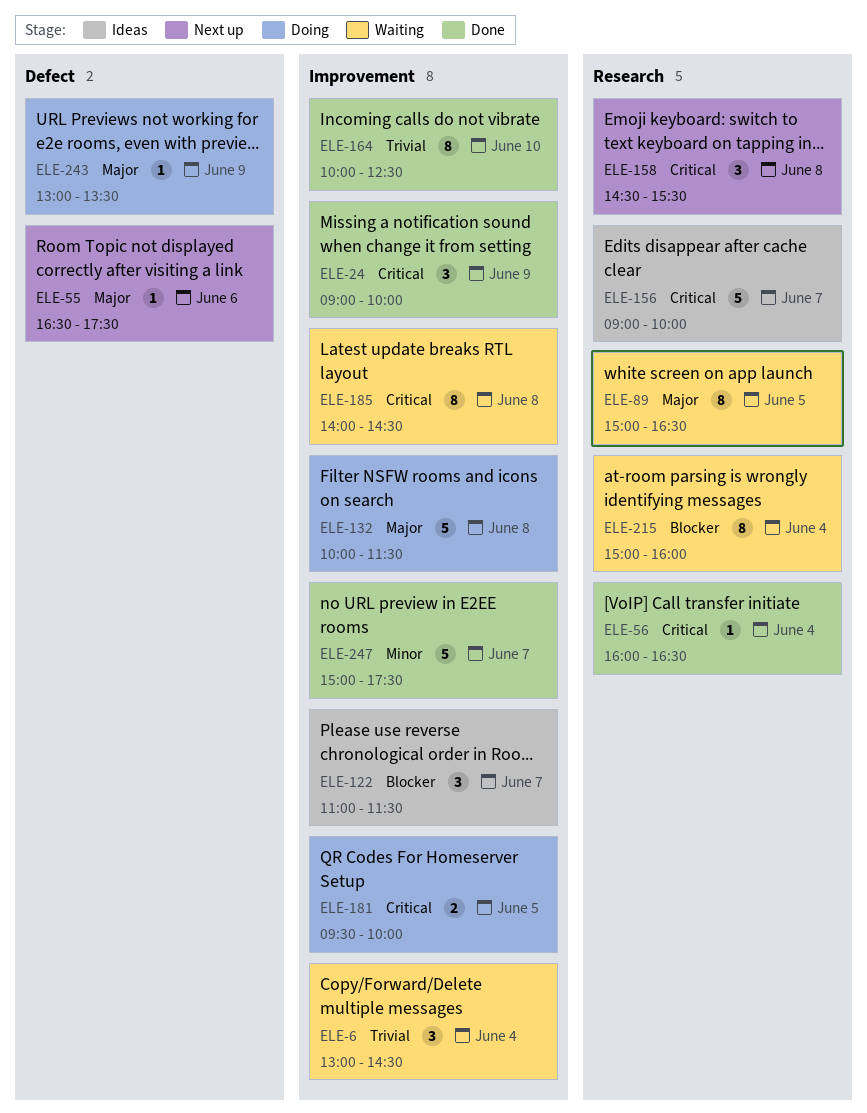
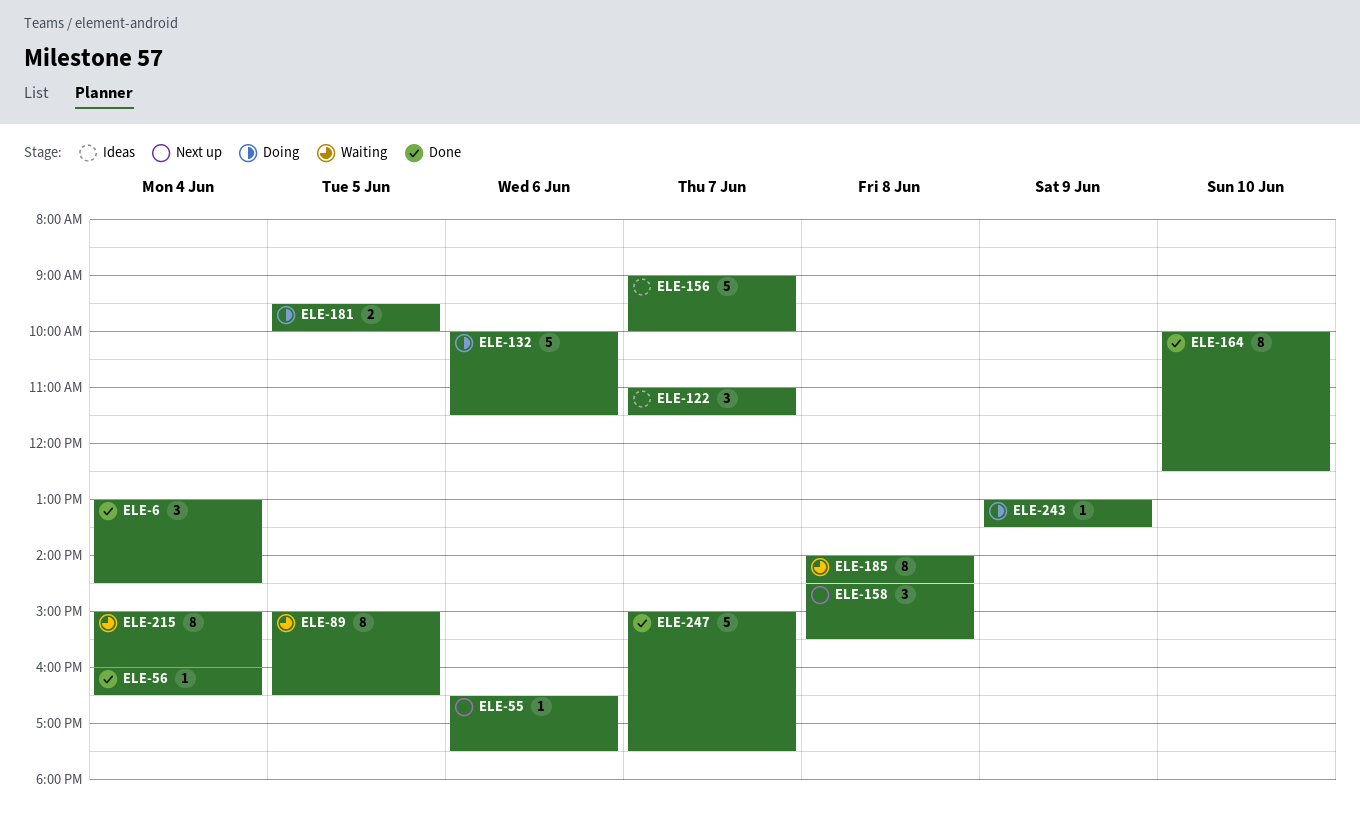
ELE-6, status: Waiting -> Done
ELE-24: present -> none
ELE-132, day: Jun 8 -> Jun 6

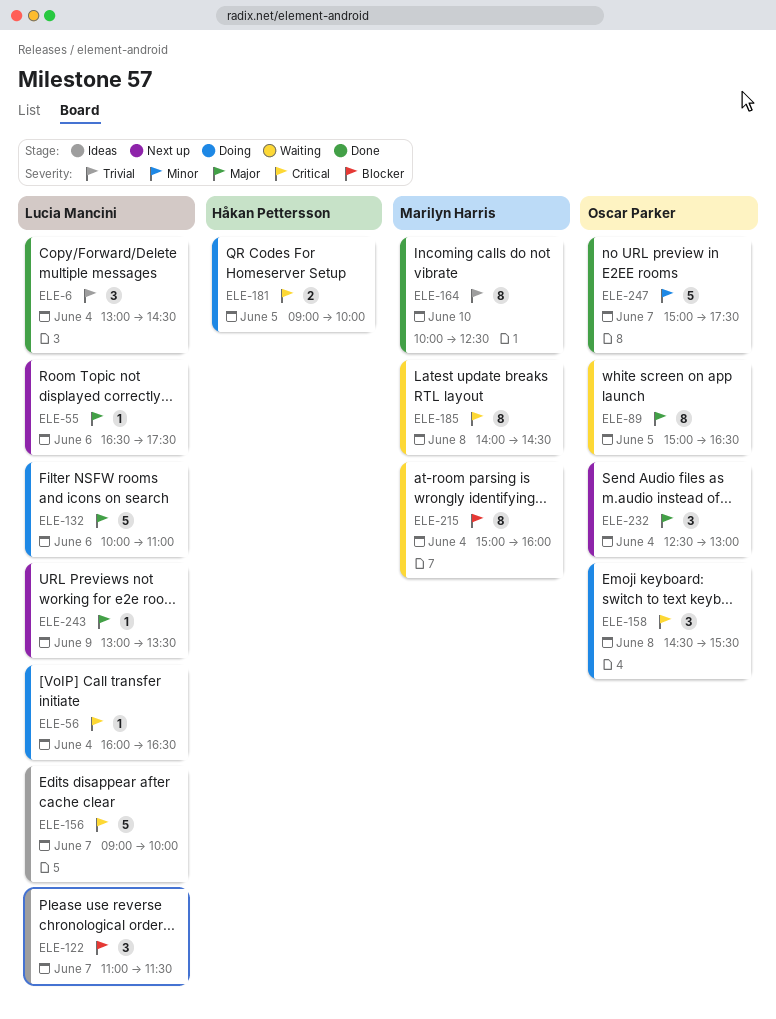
ELE-56, status: Done -> Doing
ELE-132, ends: 11:30 -> 11:00
ELE-158, status: Next up -> Doing
ELE-181, begins: 09:30 -> 09:00
ELE-232: none -> present
ELE-243, status: Doing -> Next up

